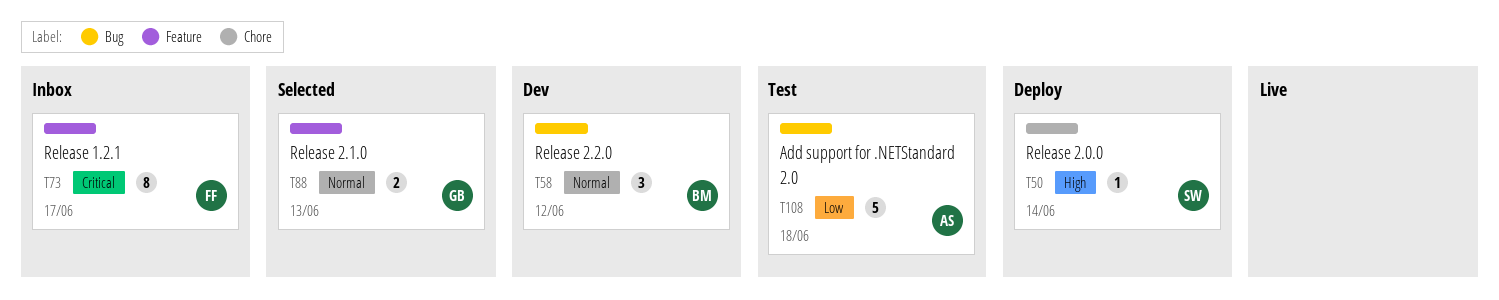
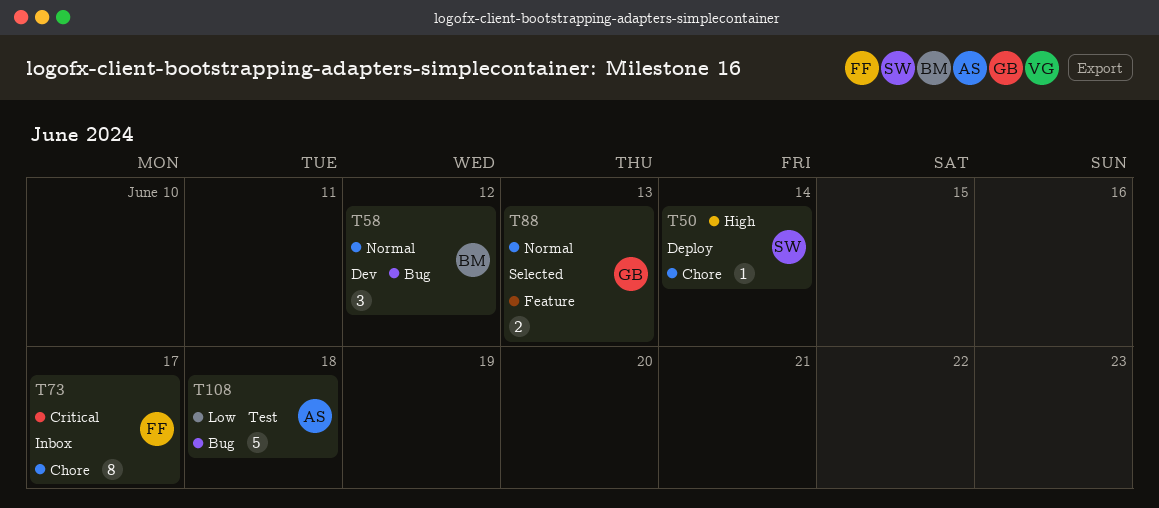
T73, label: Feature -> Chore

